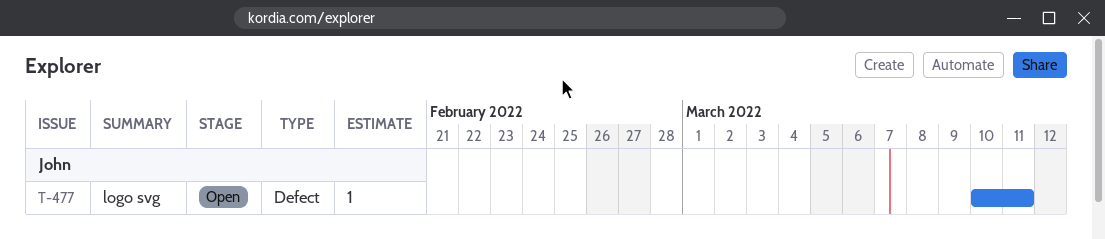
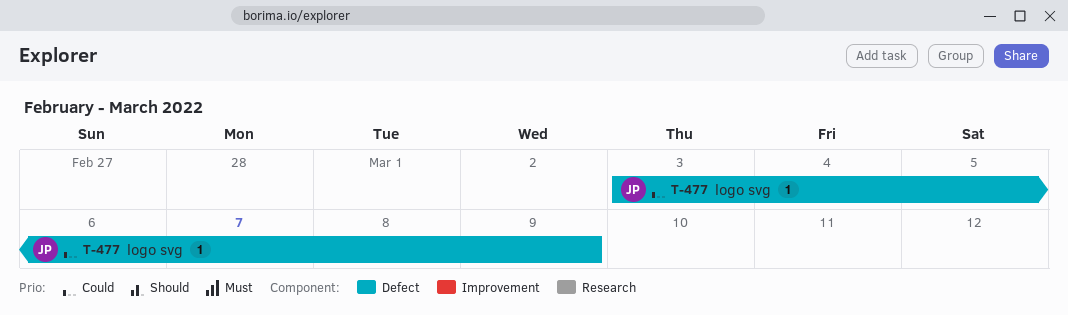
T-477, start: Mar 10 -> Mar 3
T-477, due: Mar 11 -> Mar 9

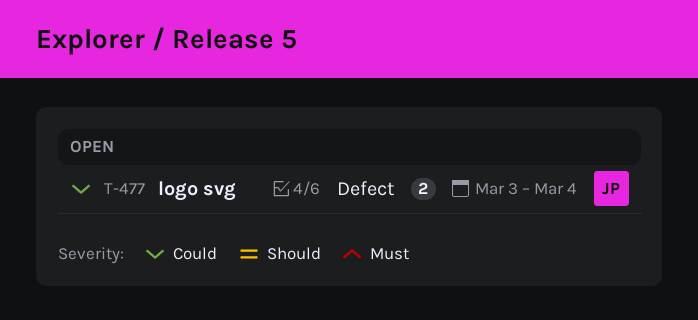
T-477, estimate: 1 -> 2
T-477, due: Mar 9 -> Mar 4

